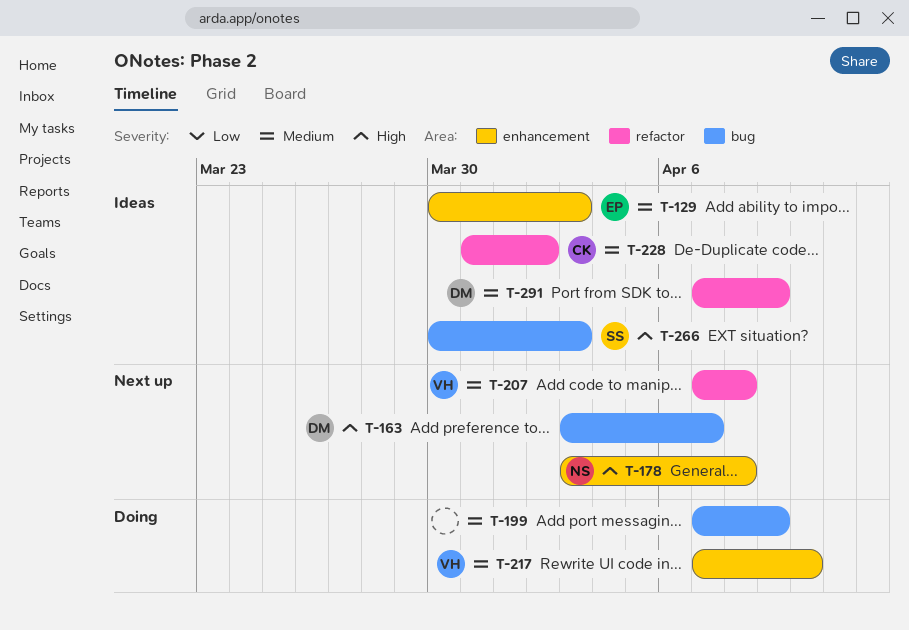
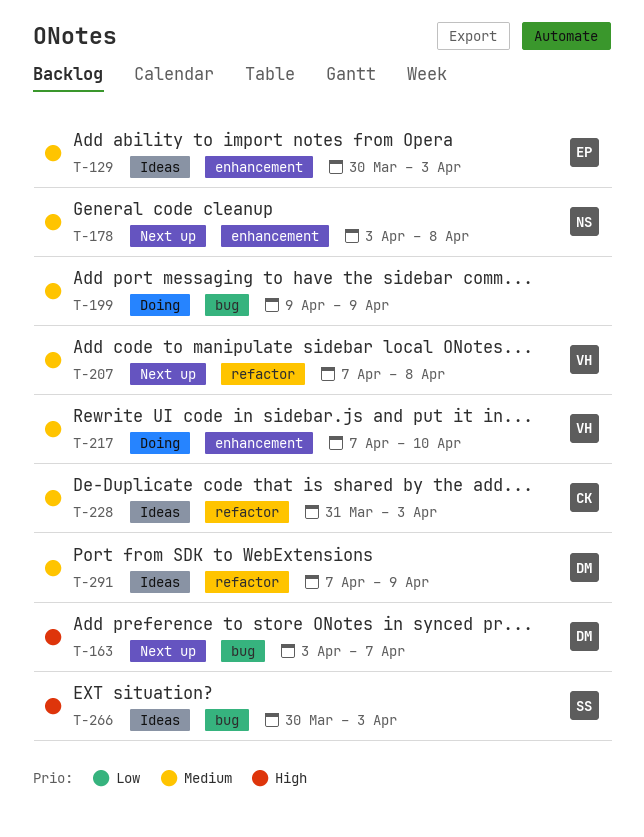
T-178, priority: High -> Medium
T-199, start: Apr 7 -> Apr 9
T-228, due: Apr 2 -> Apr 3

